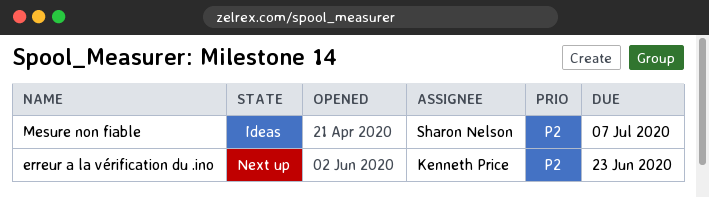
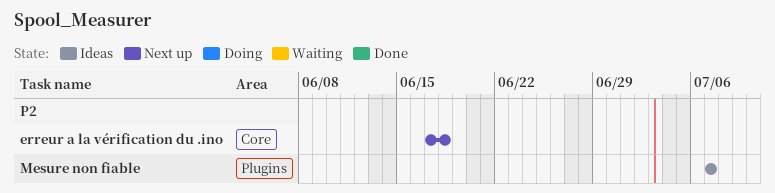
erreur a la vérification du .ino, due: Jun 23 -> Jun 18

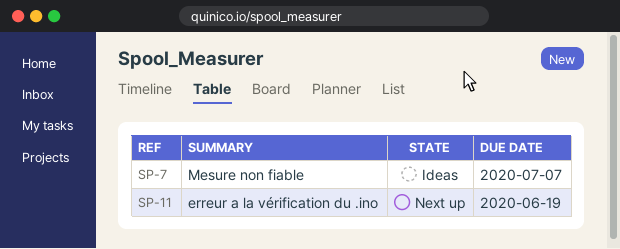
erreur a la vérification du .ino, due: Jun 18 -> Jun 19

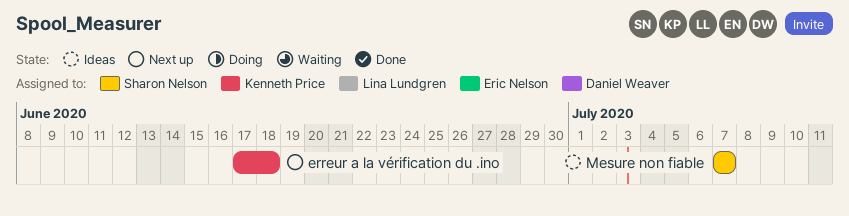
erreur a la vérification du .ino, due: Jun 19 -> Jun 18

